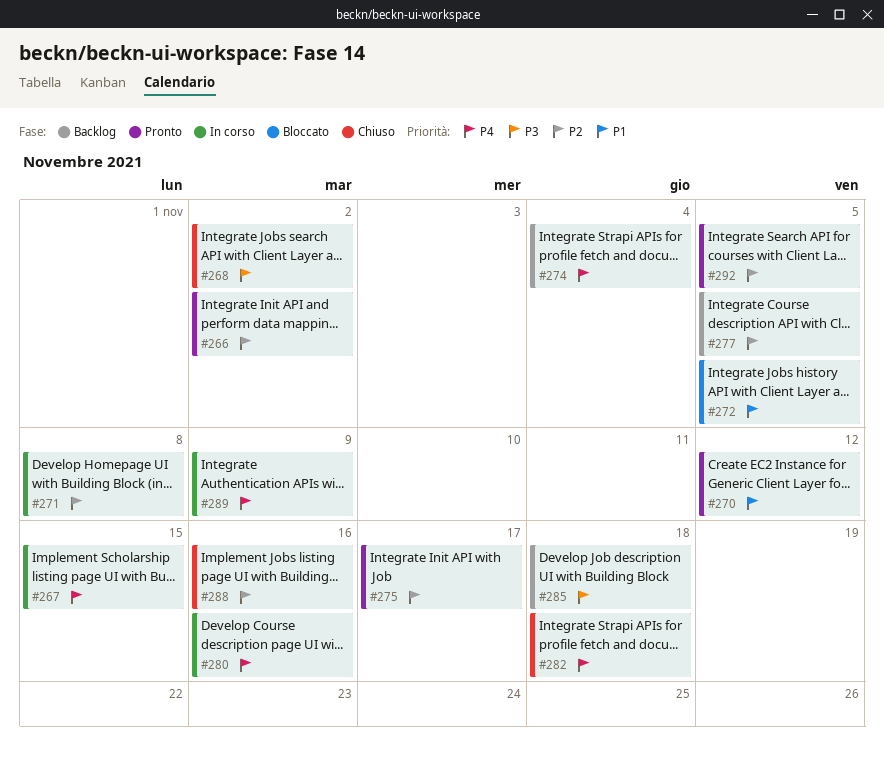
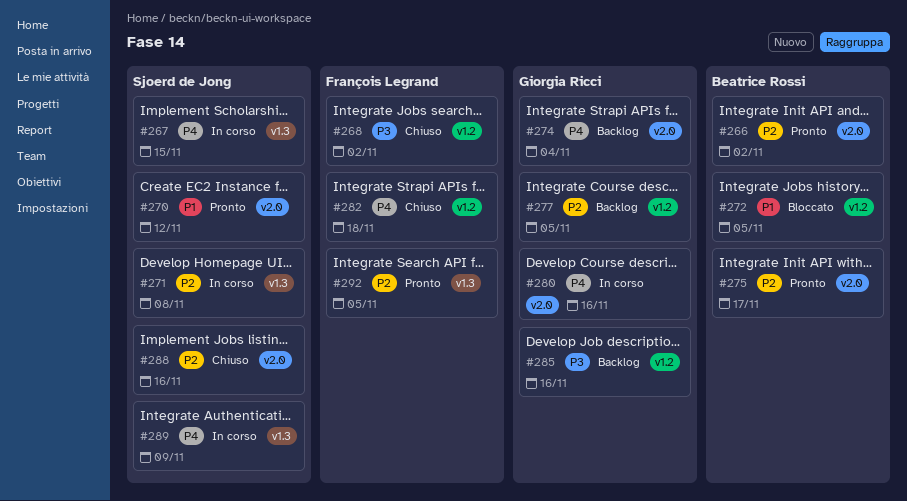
#285, due: Nov 18 -> Nov 16

